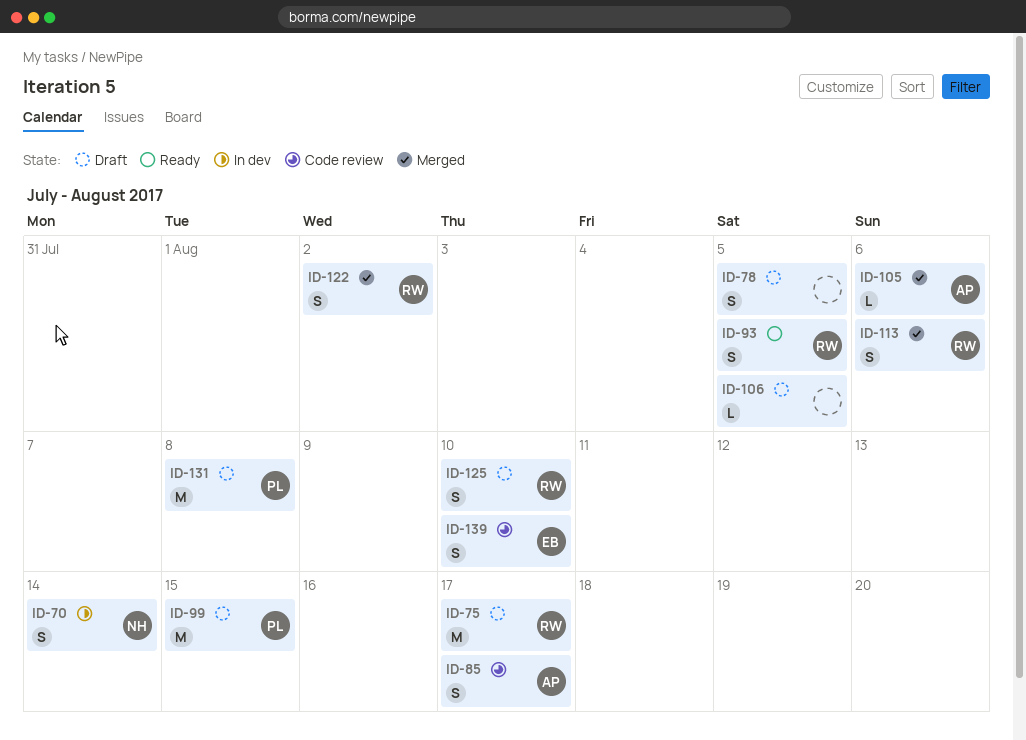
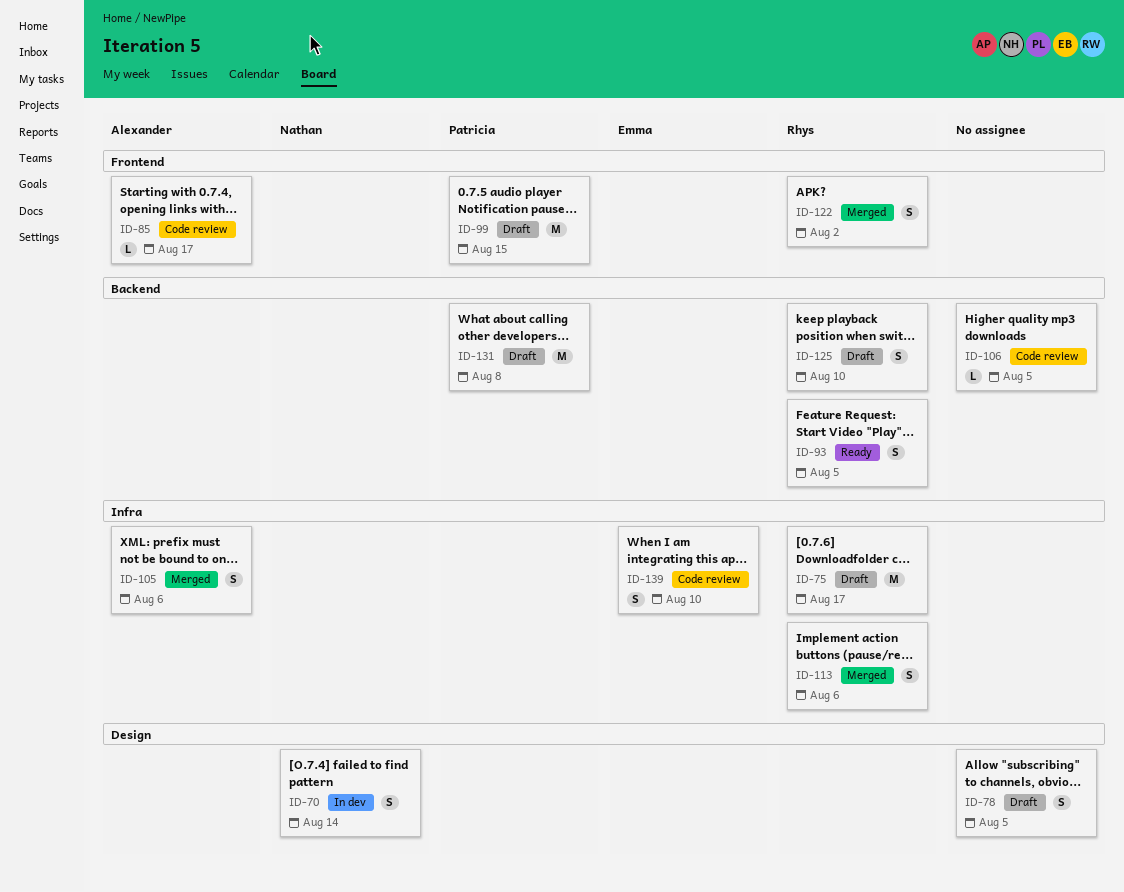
ID-85, estimate: S -> L
ID-105, estimate: L -> S
ID-106, status: Draft -> Code review

